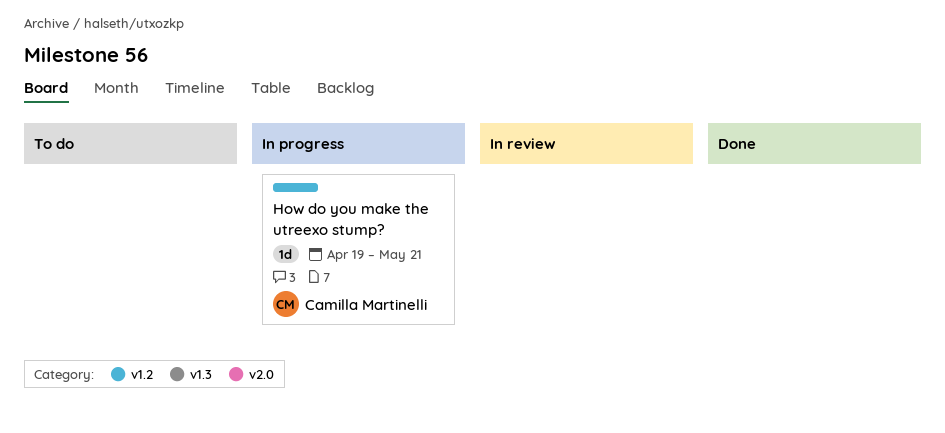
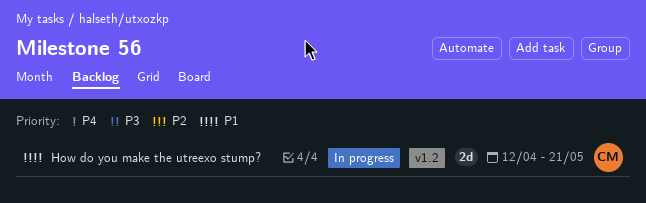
How do you make the utreexo stump?, estimate: 1d -> 2d
How do you make the utreexo stump?, start: Apr 19 -> Apr 12

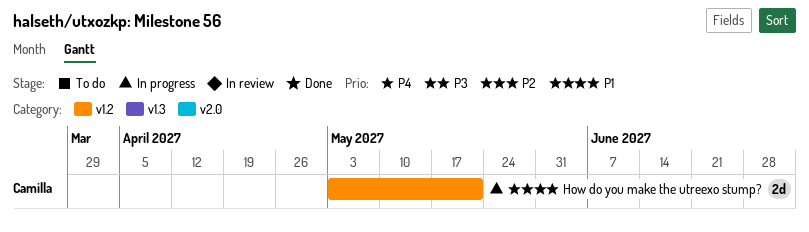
How do you make the utreexo stump?, start: Apr 12 -> May 3

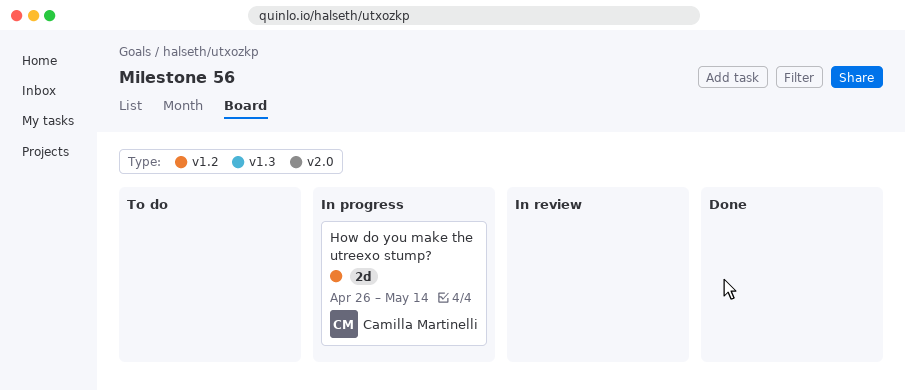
How do you make the utreexo stump?, start: May 3 -> Apr 26
How do you make the utreexo stump?, due: May 21 -> May 14

